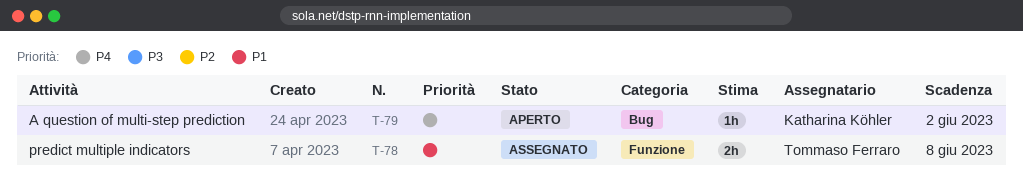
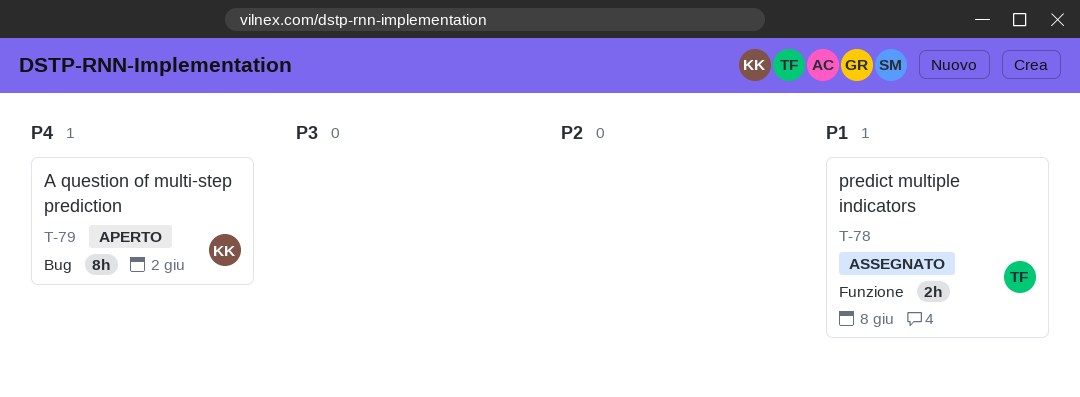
T-79, estimate: 1h -> 8h

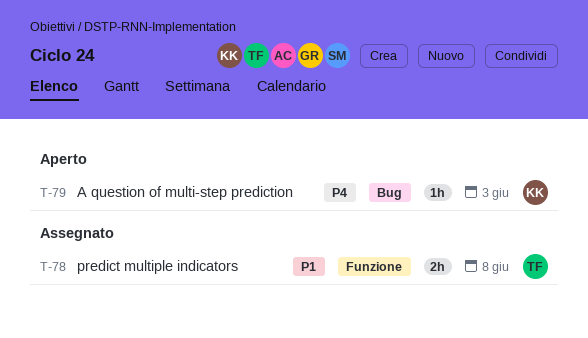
T-79, estimate: 8h -> 1h
T-79, due: Jun 2 -> Jun 3

